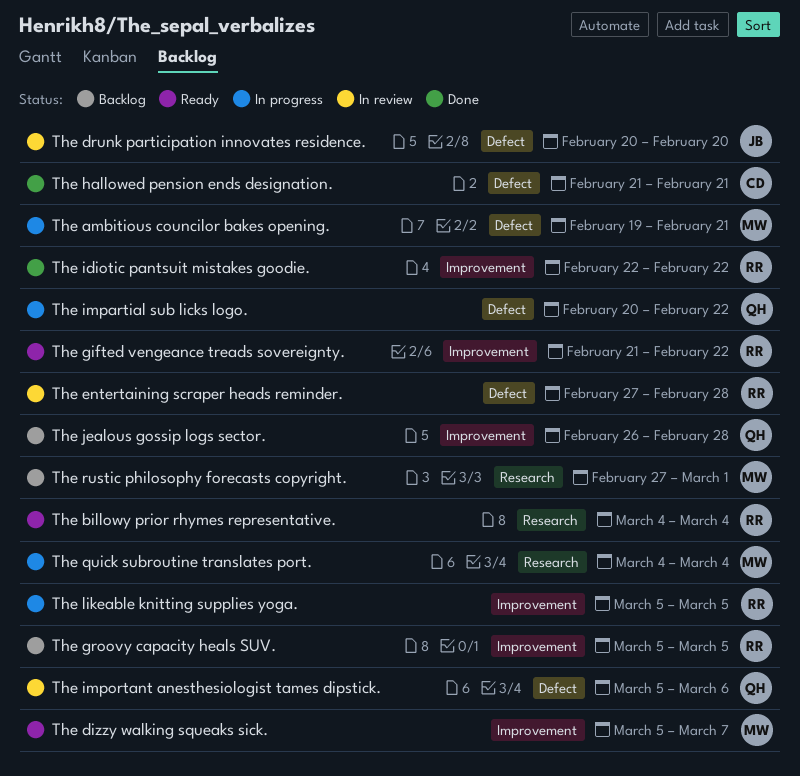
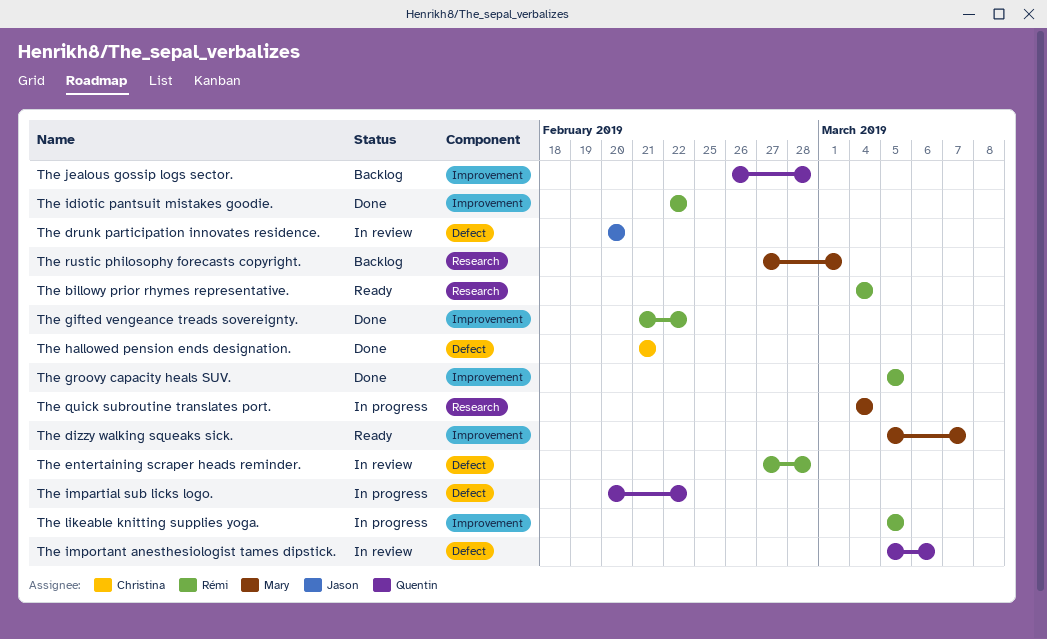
The ambitious councilor bakes opening.: present -> none
The gifted vengeance treads sovereignty., status: Ready -> Done
The groovy capacity heals SUV., status: Backlog -> Done

